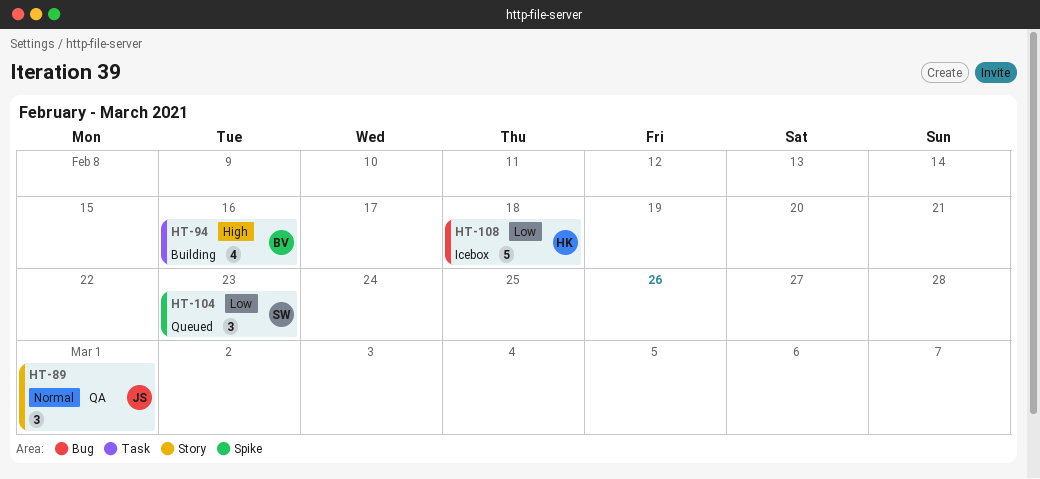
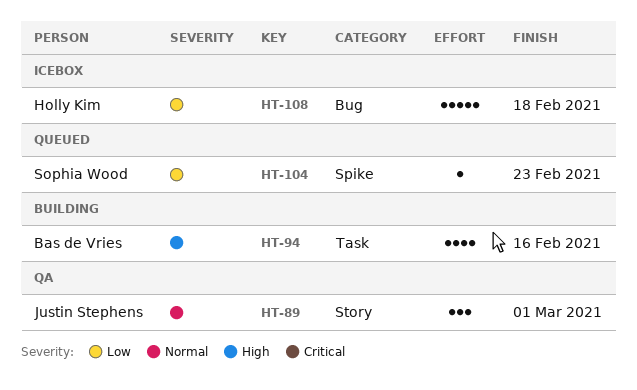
HT-104, estimate: 3 -> 1

